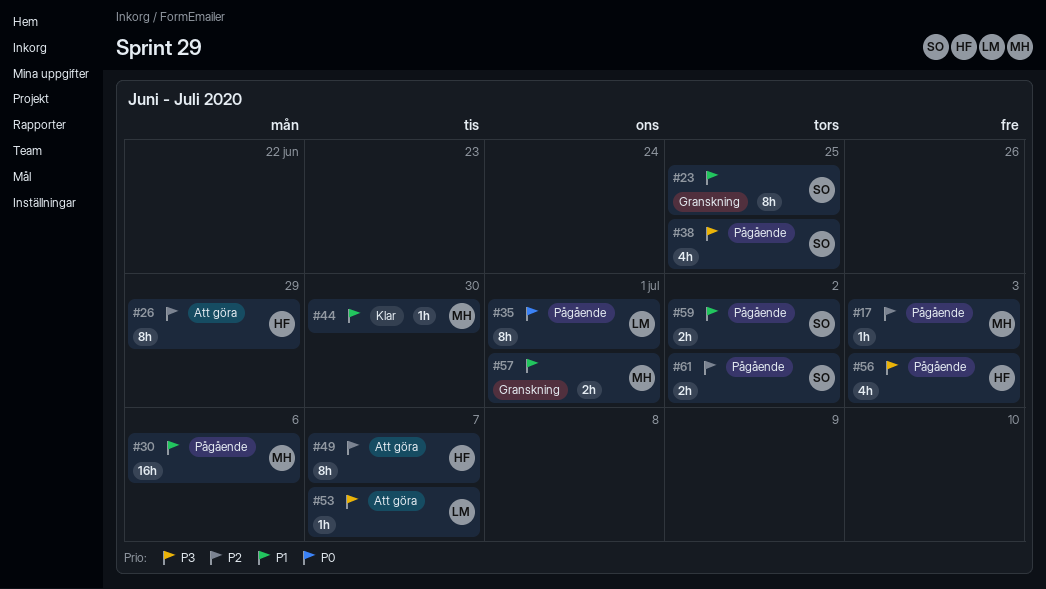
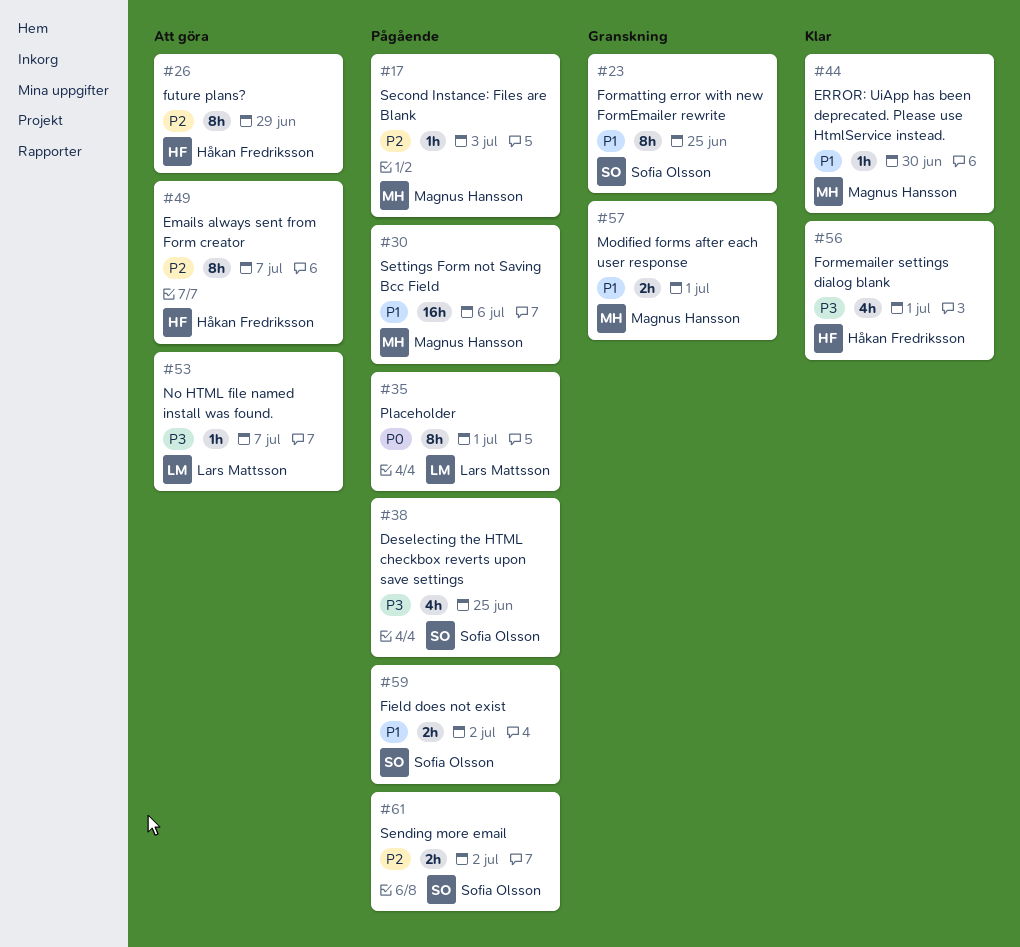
#56, status: Pågående -> Klar
#56, due: Jul 3 -> Jul 1

